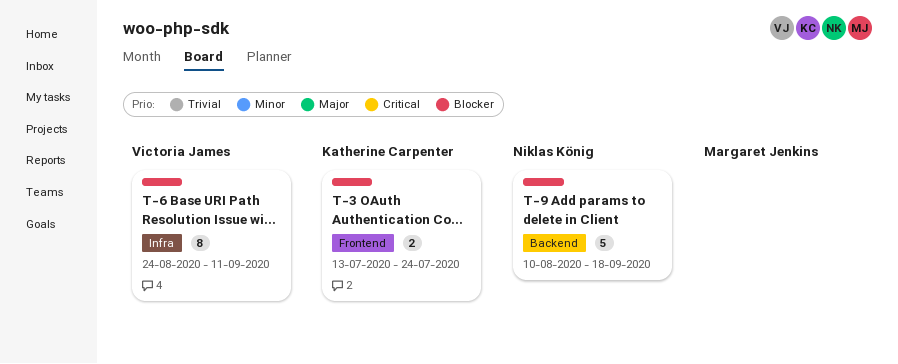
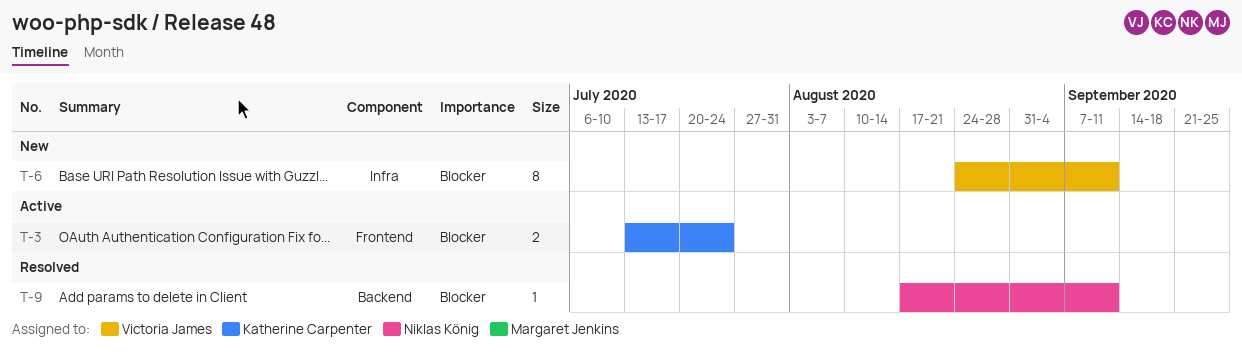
T-9, estimate: 5 -> 1
T-9, start: Aug 10 -> Aug 17
T-9, due: Sep 18 -> Sep 11

